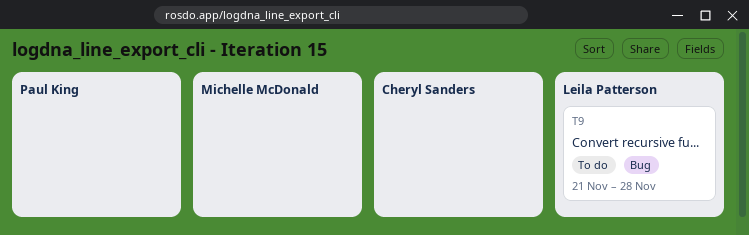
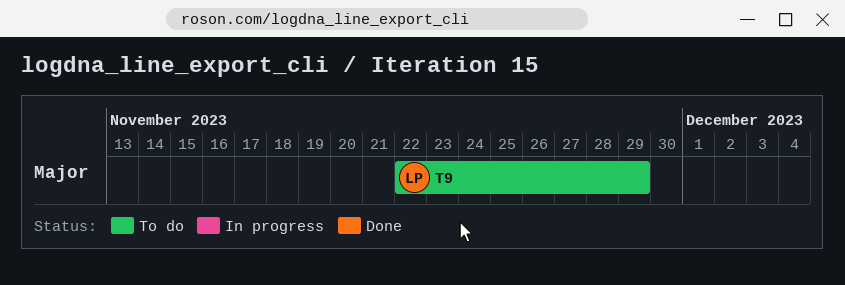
T9, start: Nov 21 -> Nov 22
T9, due: Nov 28 -> Nov 29

